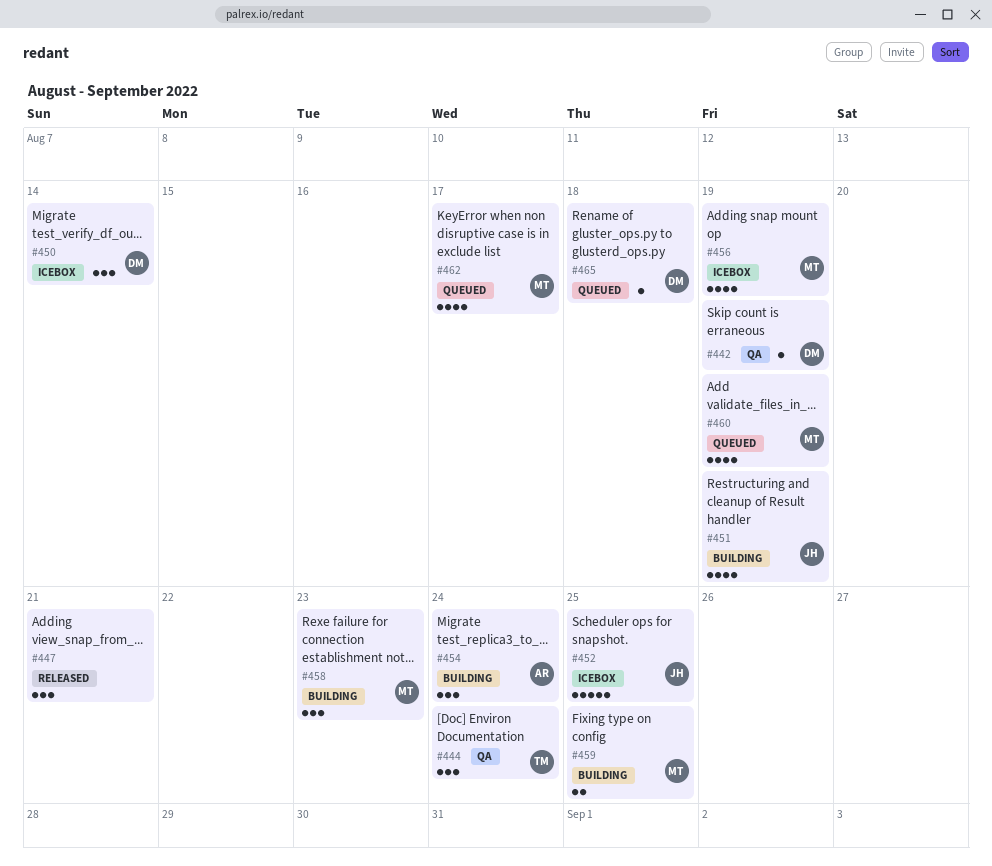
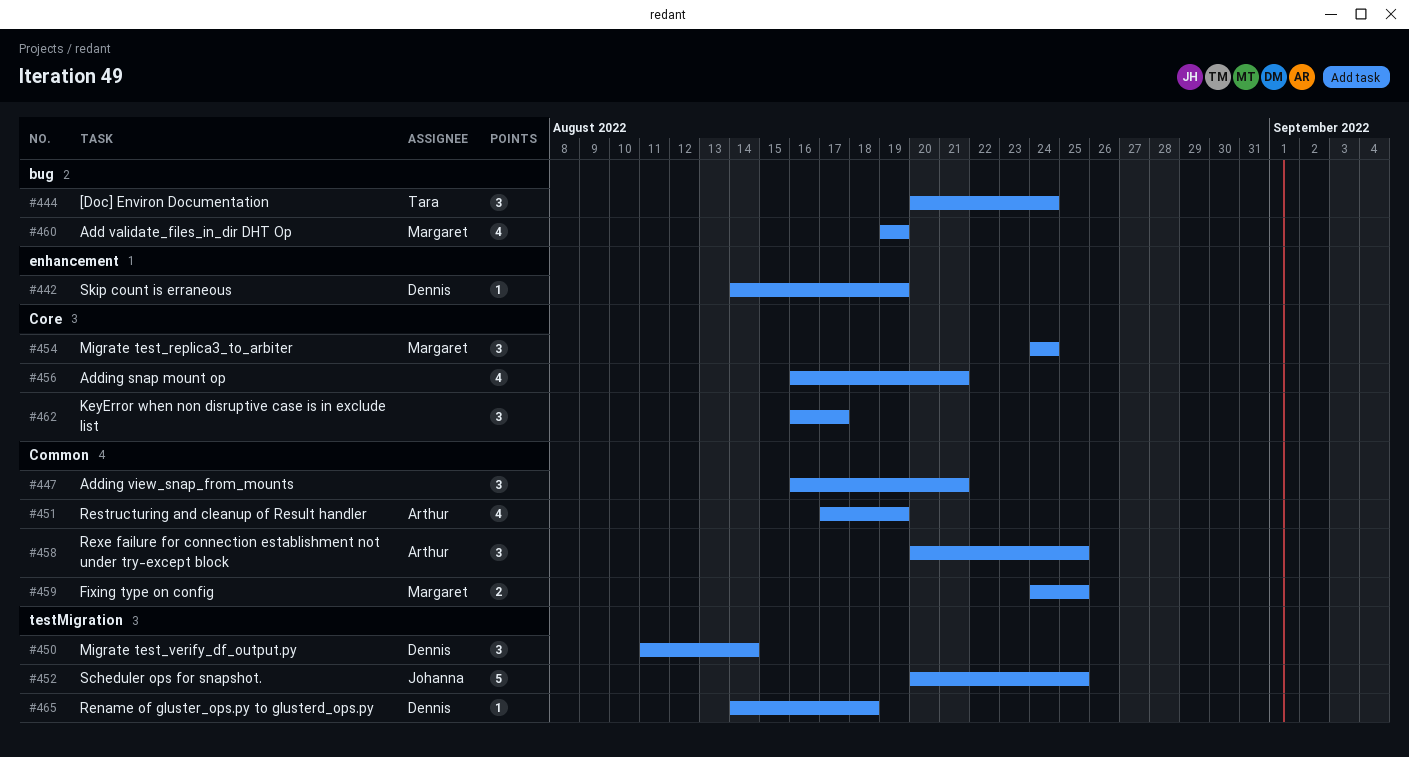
#451, owner: Johanna -> Arthur
#454, owner: Arthur -> Margaret
#456, owner: Margaret -> none
#456, due: Aug 19 -> Aug 21
#458, owner: Margaret -> Arthur
#458, due: Aug 23 -> Aug 25
#462, owner: Margaret -> none
#462, estimate: 4 -> 3

